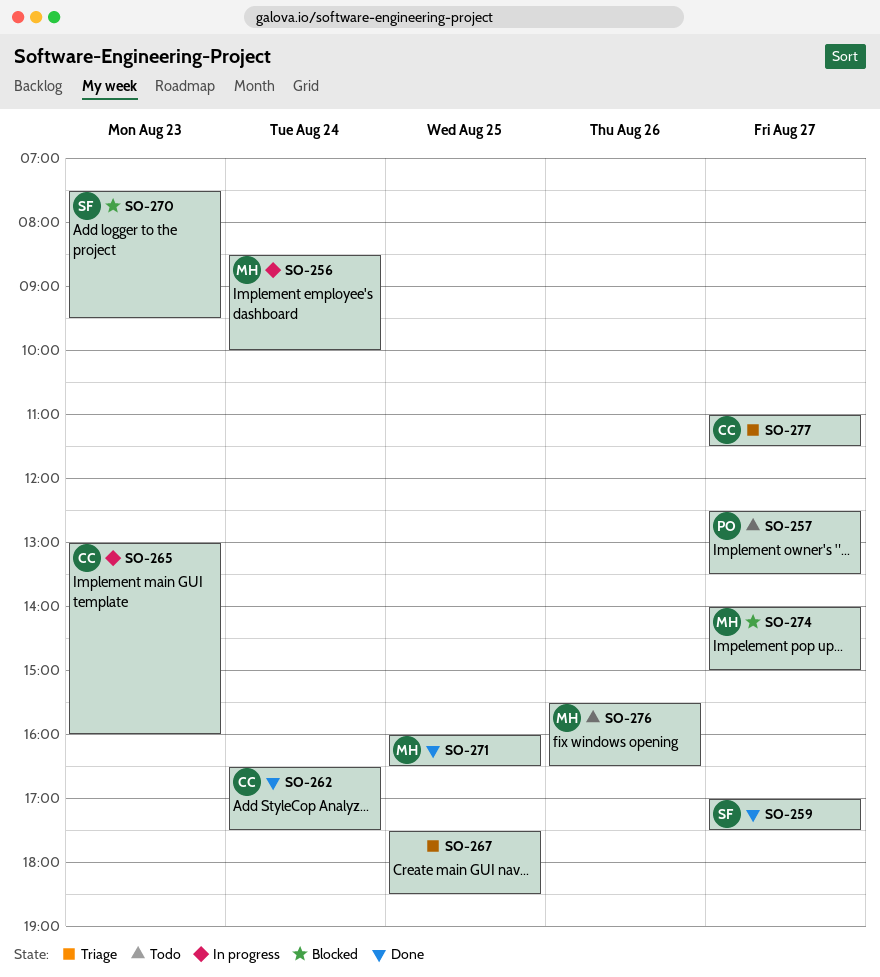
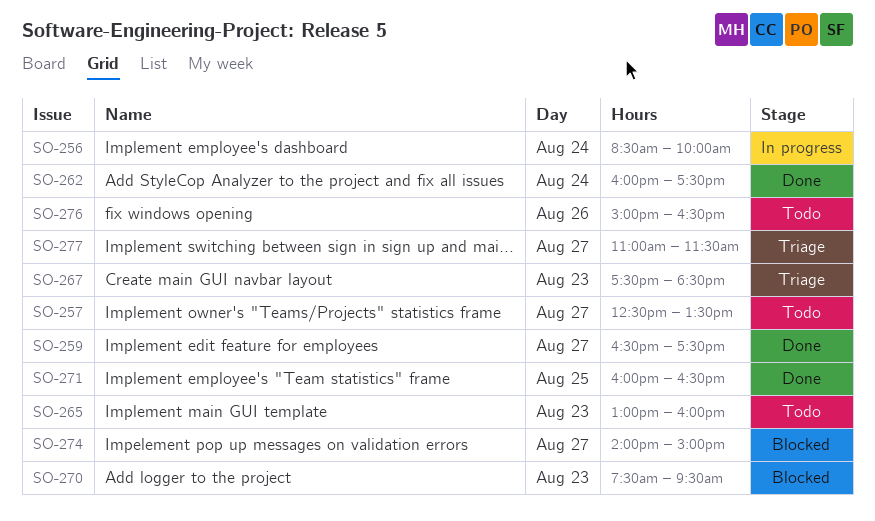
SO-259, begins: 17:00 -> 16:30
SO-262, begins: 16:30 -> 16:00
SO-265, status: In progress -> Todo
SO-267, day: Aug 25 -> Aug 23
SO-276, begins: 15:30 -> 15:00

